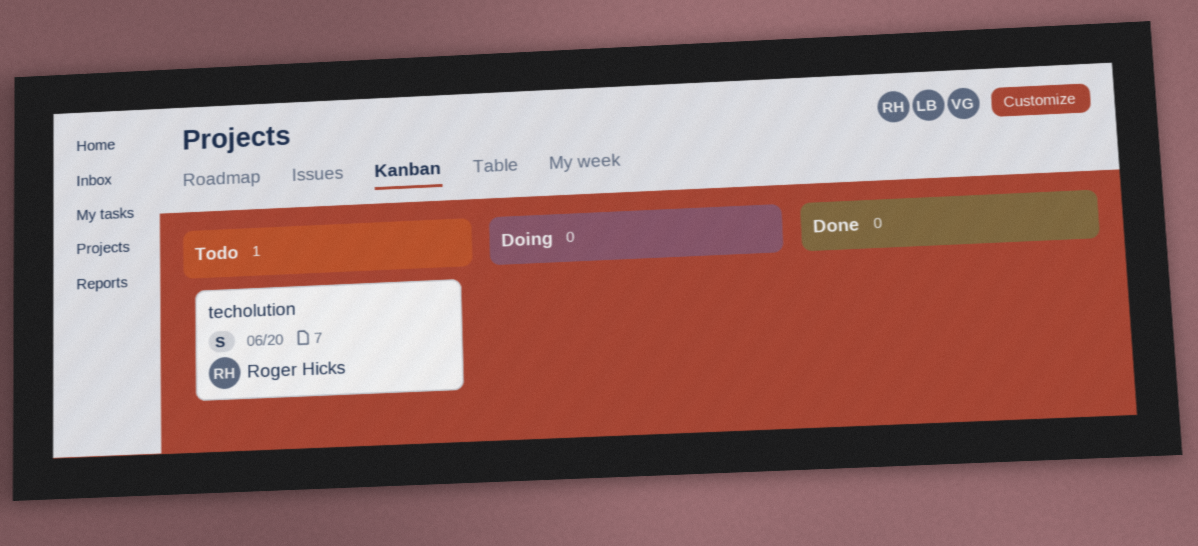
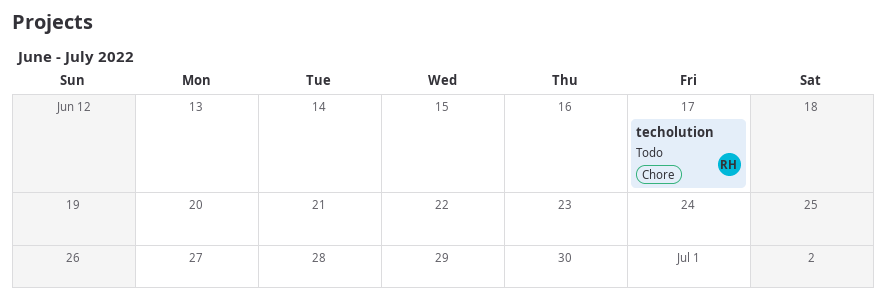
techolution, due: Jun 20 -> Jun 17

